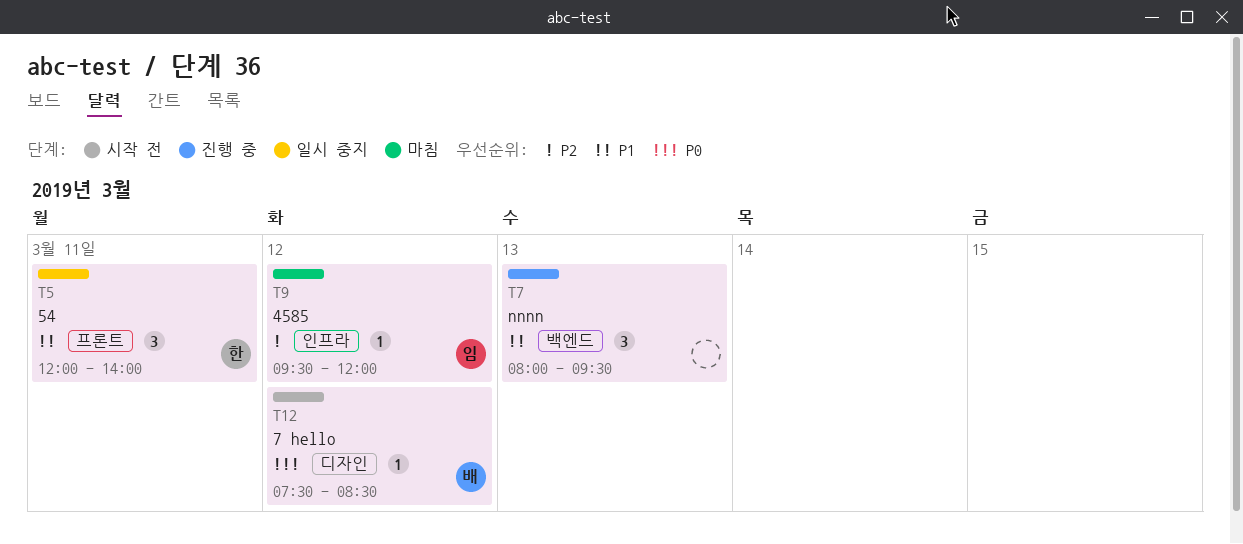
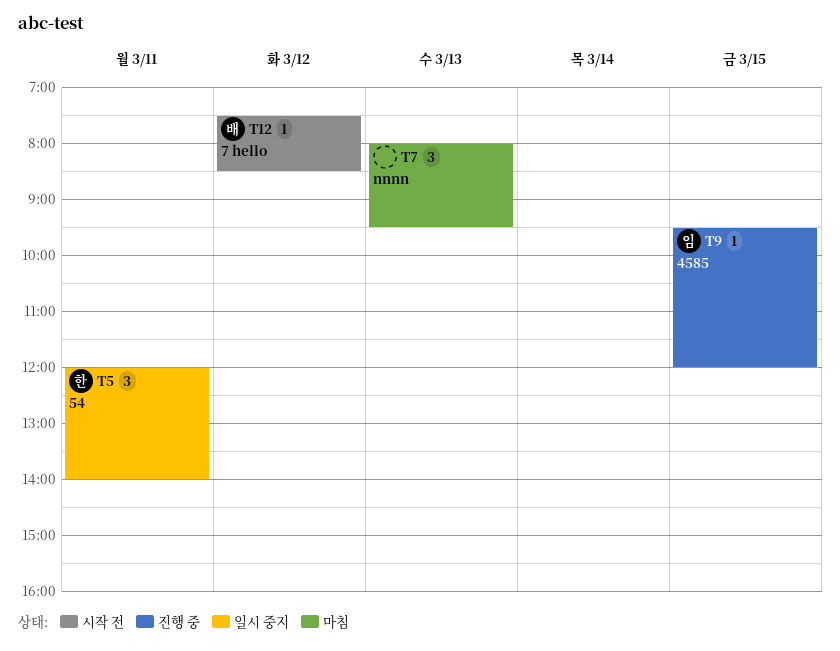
T7, status: 진행 중 -> 마침
T9, status: 마침 -> 진행 중
T9, day: Mar 12 -> Mar 15

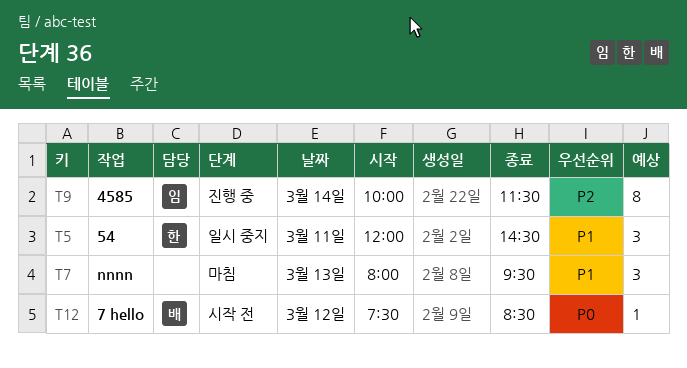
T5, ends: 14:00 -> 14:30
T9, estimate: 1 -> 8
T9, day: Mar 15 -> Mar 14
T9, begins: 09:30 -> 10:00
T9, ends: 12:00 -> 11:30

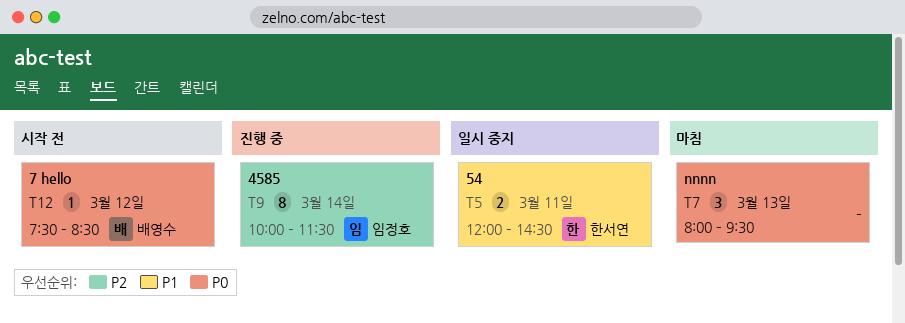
T5, estimate: 3 -> 2
T7, priority: P1 -> P0

